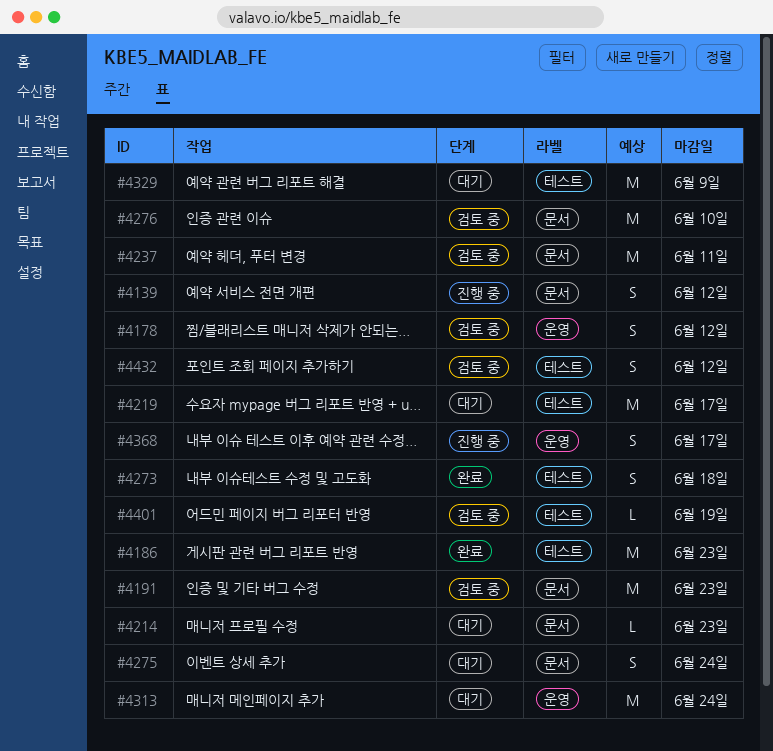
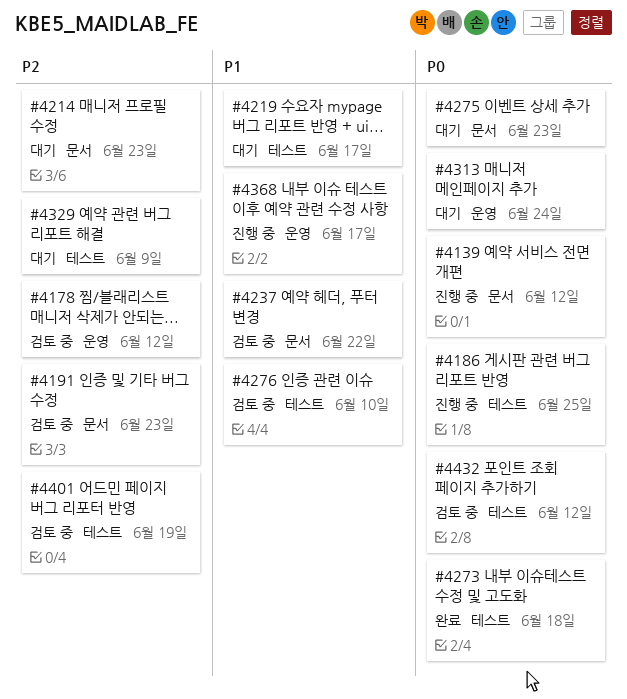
#4186, status: 완료 -> 진행 중
#4186, due: Jun 23 -> Jun 25
#4237, due: Jun 11 -> Jun 22
#4275, due: Jun 24 -> Jun 23
#4276, label: 문서 -> 테스트

